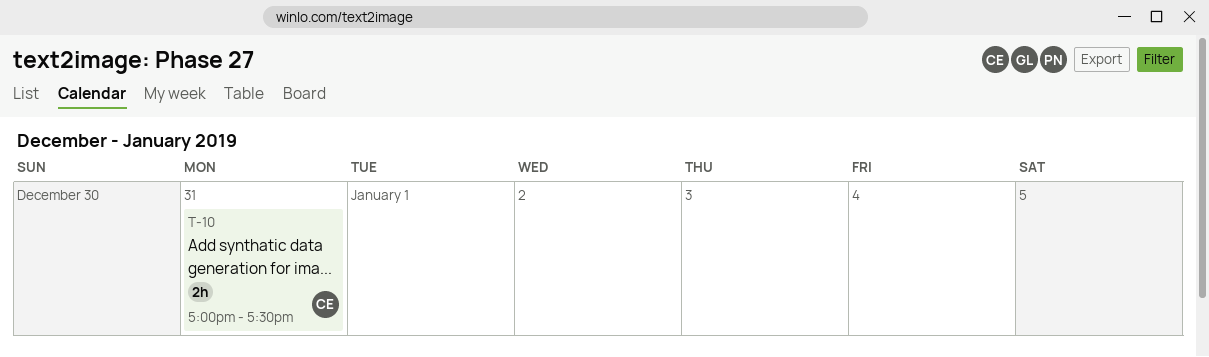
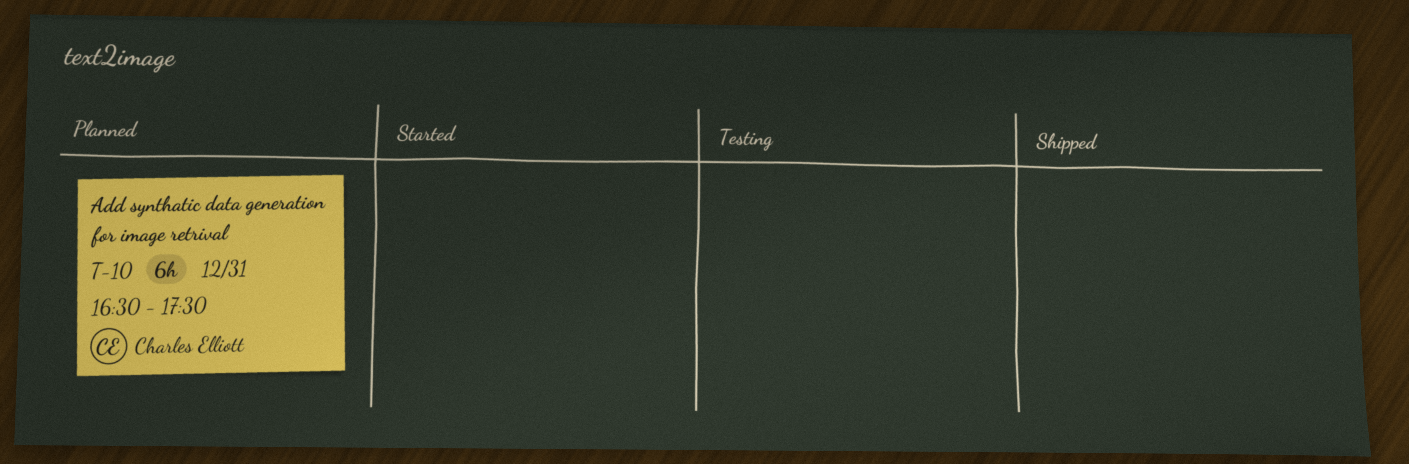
T-10, estimate: 2h -> 6h
T-10, begins: 17:00 -> 16:30

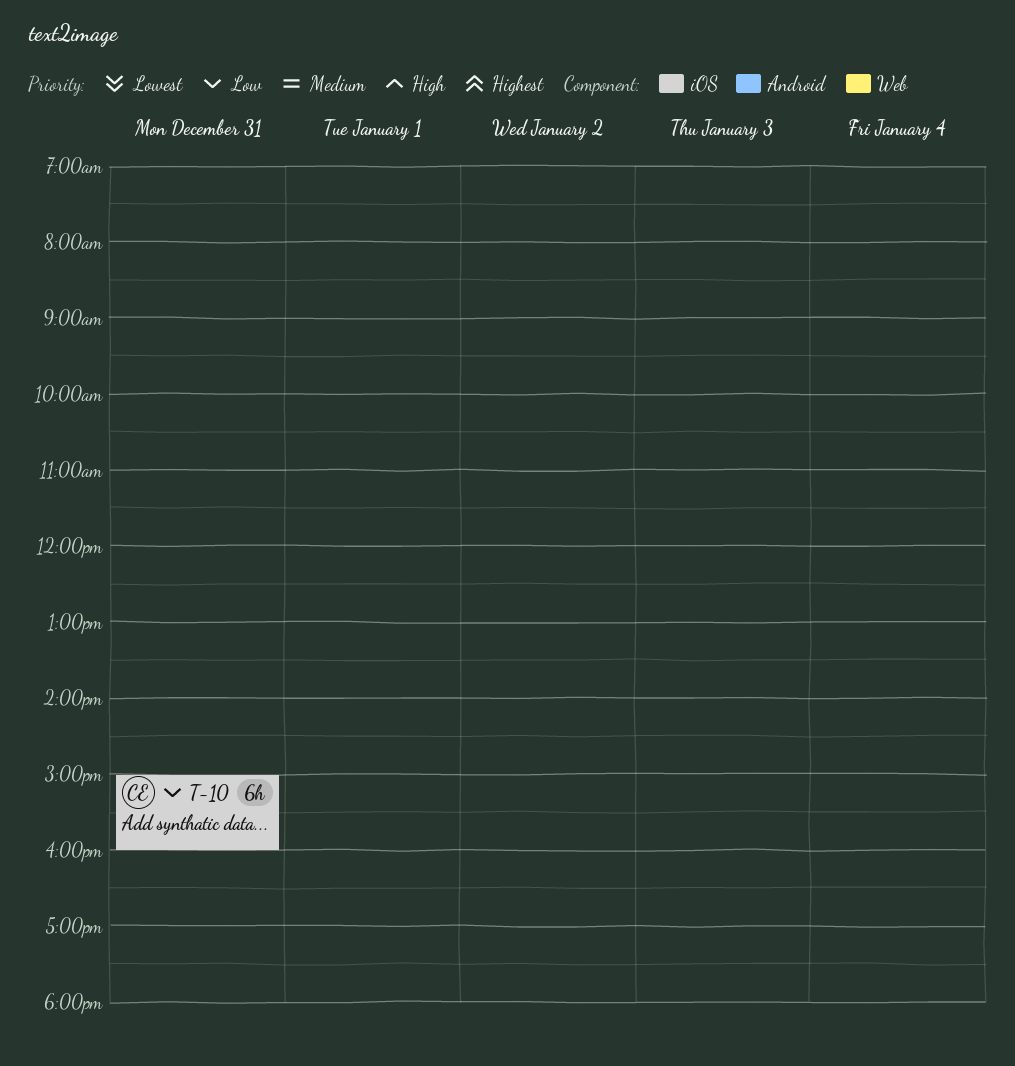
T-10, begins: 16:30 -> 15:00
T-10, ends: 17:30 -> 16:00

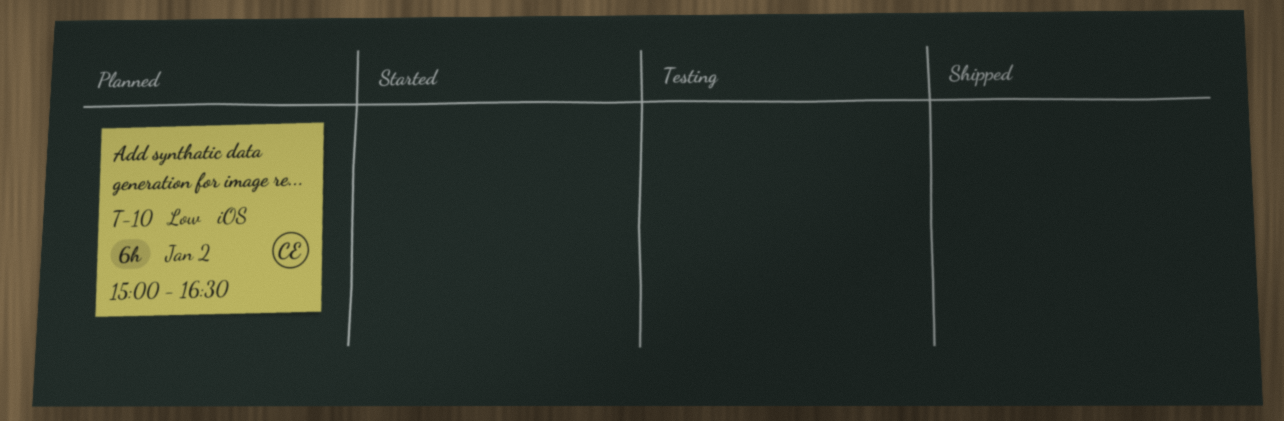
T-10, day: Dec 31 -> Jan 2
T-10, ends: 16:00 -> 16:30

